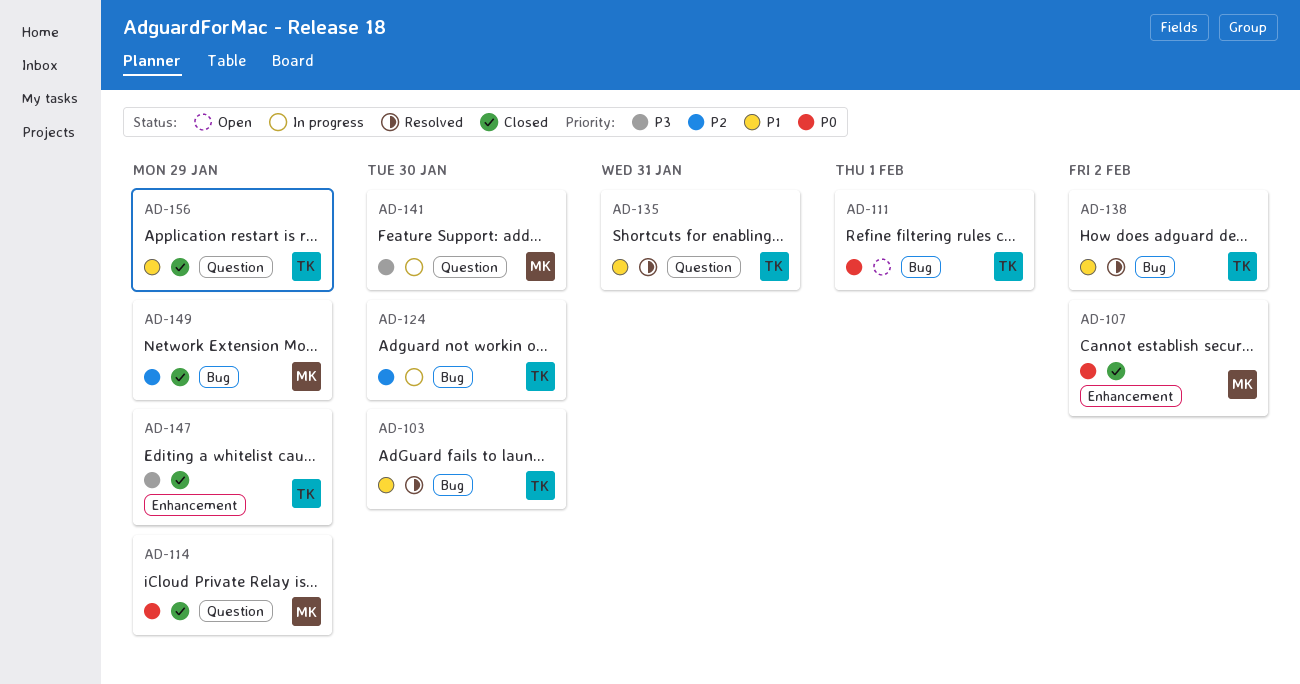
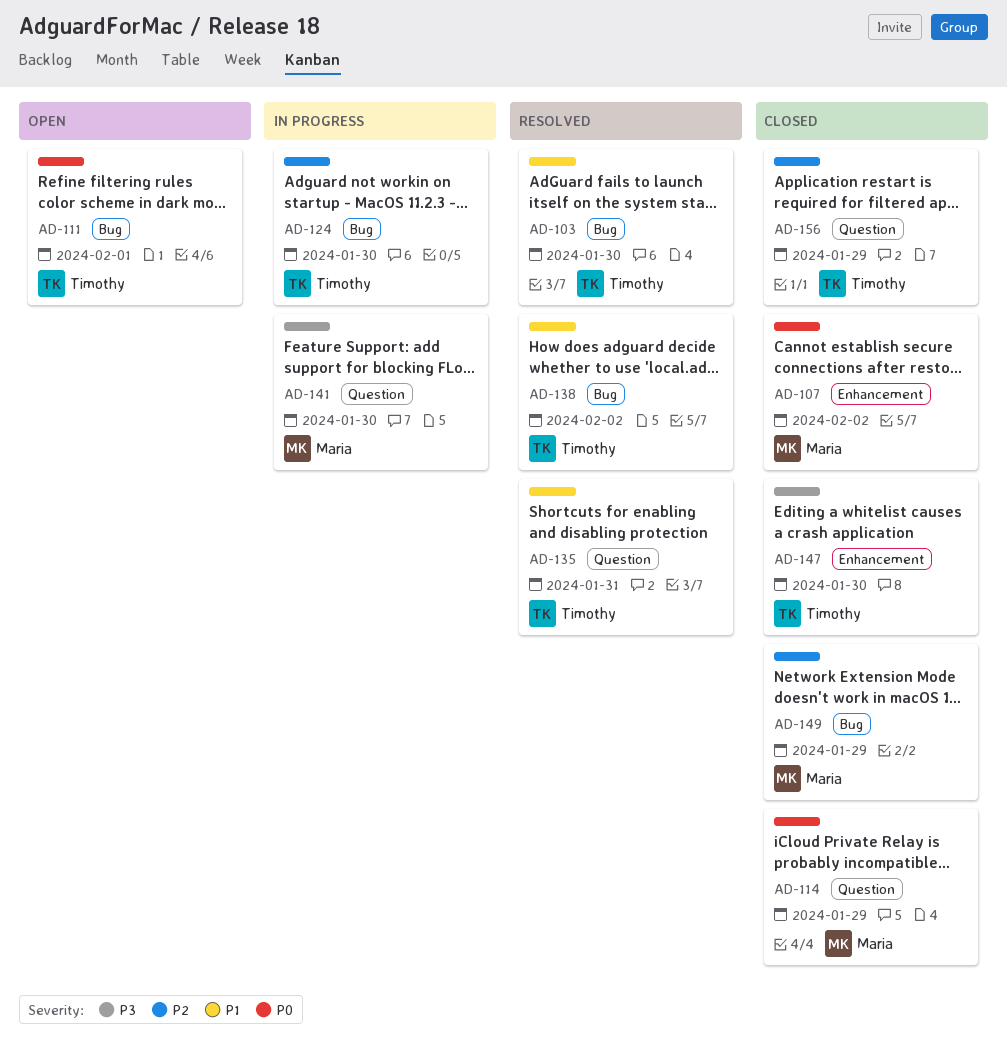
AD-147, due: Jan 29 -> Jan 30
AD-156, priority: P1 -> P2

